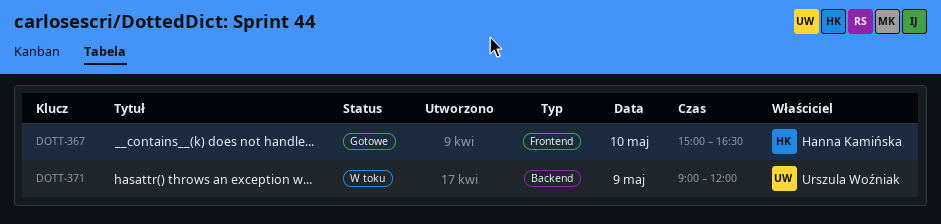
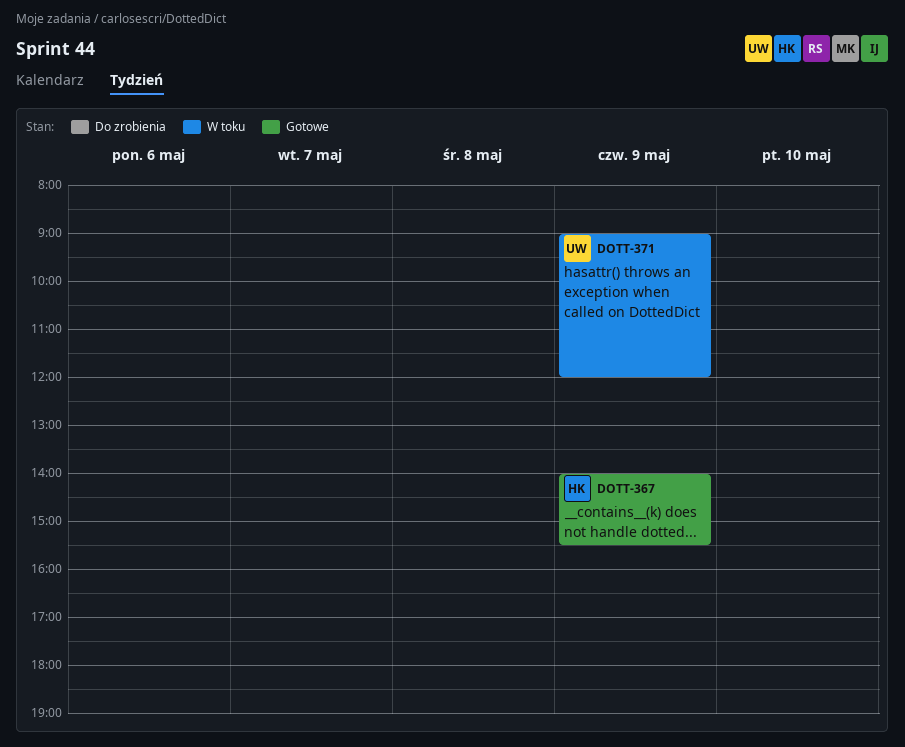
DOTT-367, day: May 10 -> May 9
DOTT-367, begins: 15:00 -> 14:00
DOTT-367, ends: 16:30 -> 15:30

